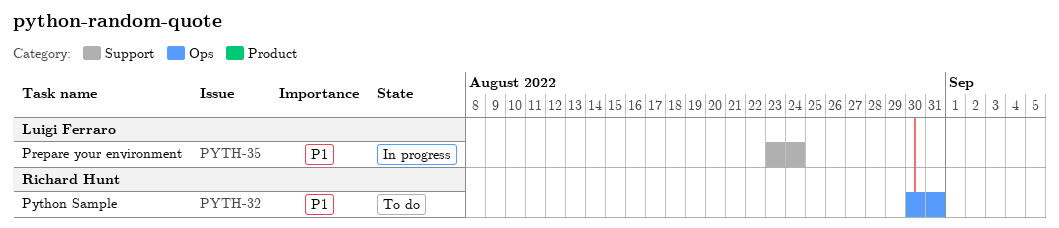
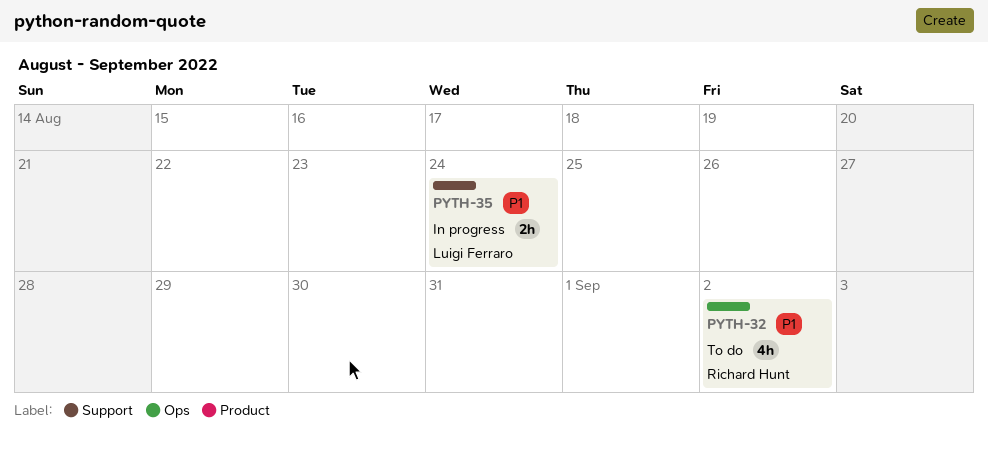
PYTH-32, due: Aug 31 -> Sep 2

